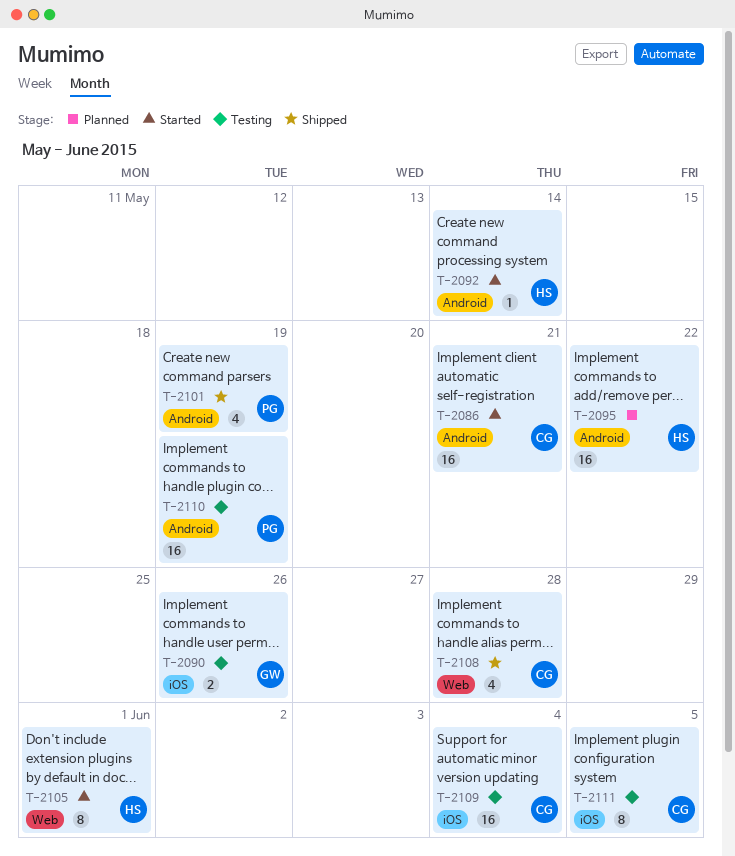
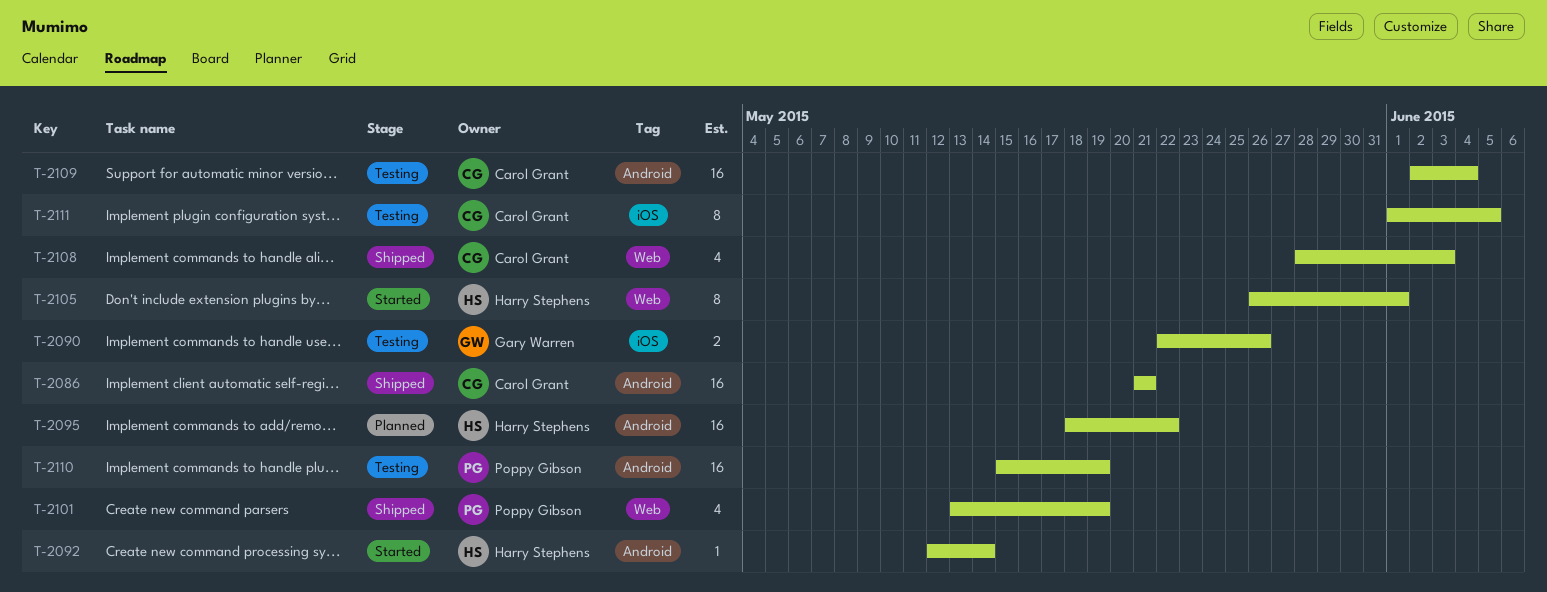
T-2086, status: Started -> Shipped
T-2101, label: Android -> Web
T-2108, due: May 28 -> Jun 3
T-2109, label: iOS -> Android

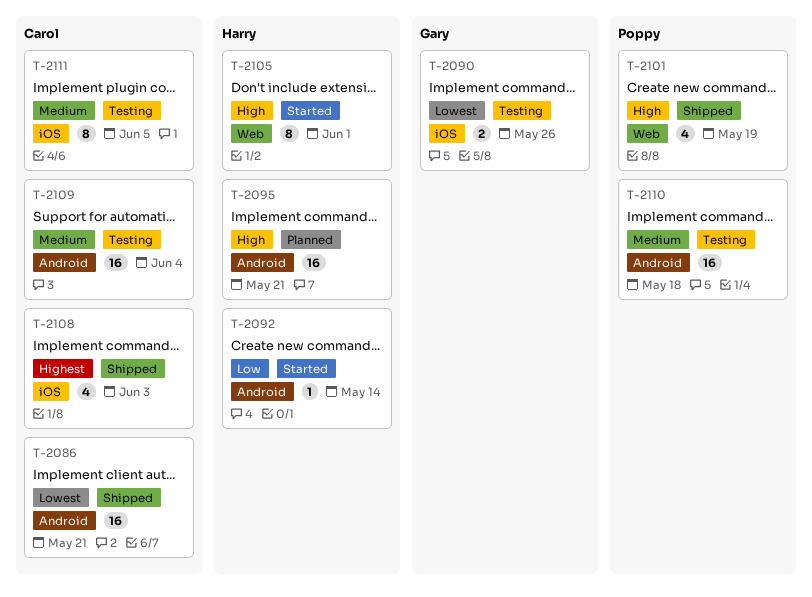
T-2095, due: May 22 -> May 21
T-2108, label: Web -> iOS
T-2110, due: May 19 -> May 18

